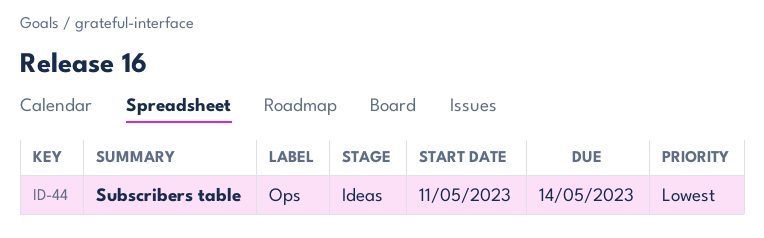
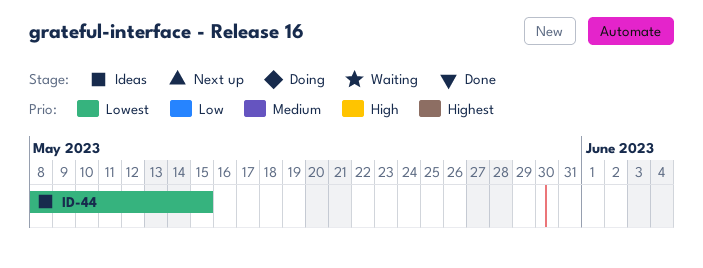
ID-44, start: May 11 -> May 8
ID-44, due: May 14 -> May 15

